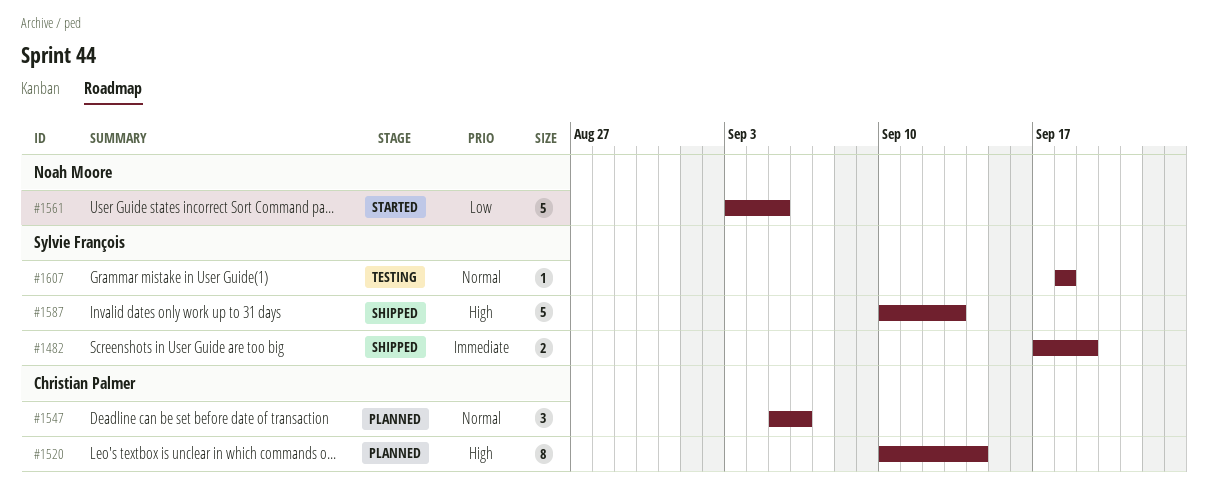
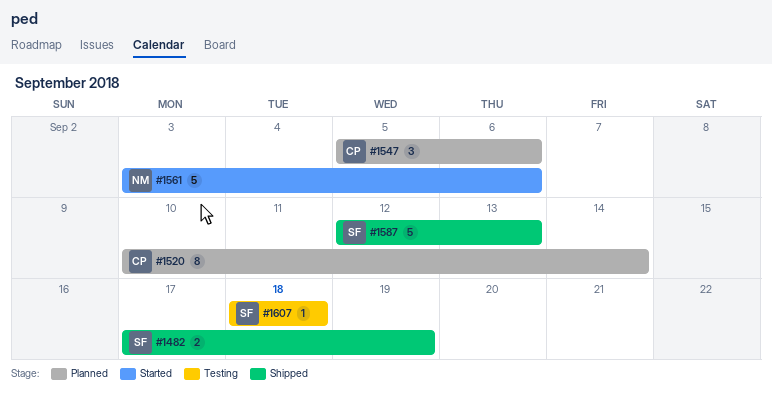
#1561, due: Sep 5 -> Sep 6
#1587, start: Sep 10 -> Sep 12

